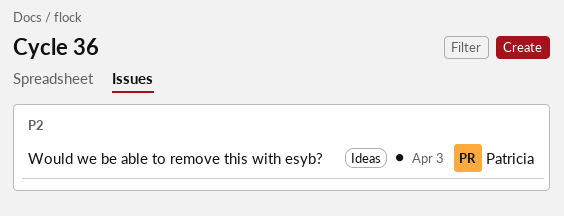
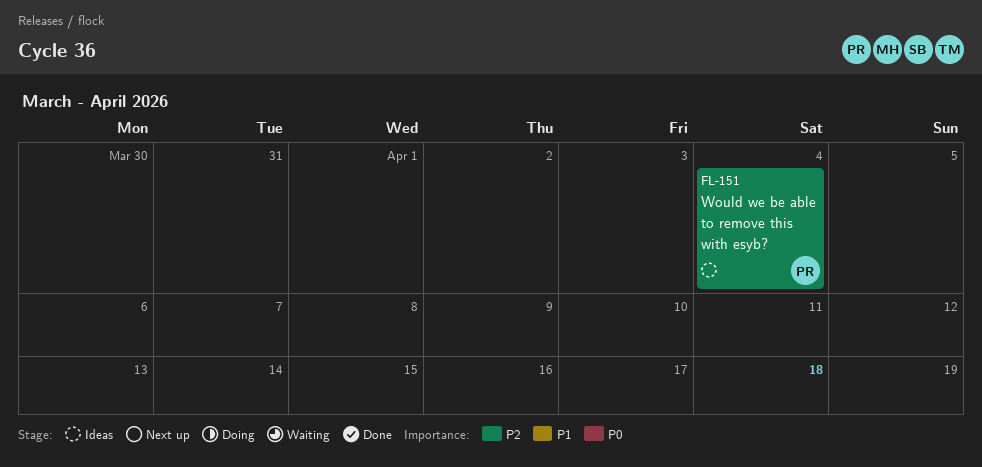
Would we be able to remove this with esyb?, due: Apr 3 -> Apr 4

